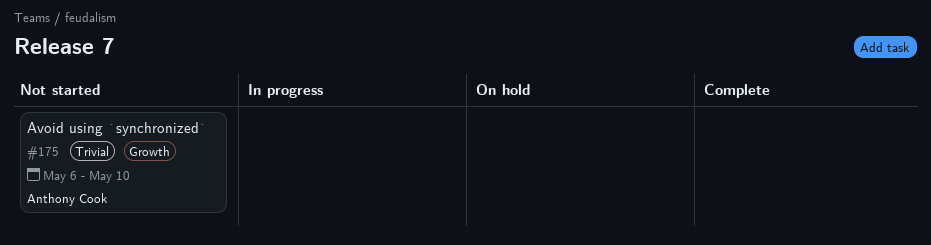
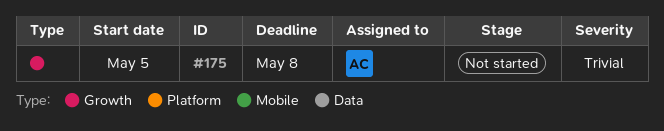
#175, start: May 6 -> May 5
#175, due: May 10 -> May 8

